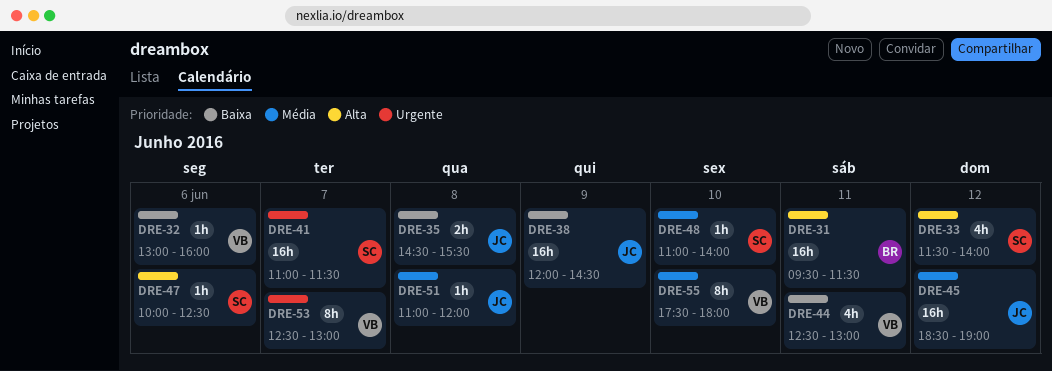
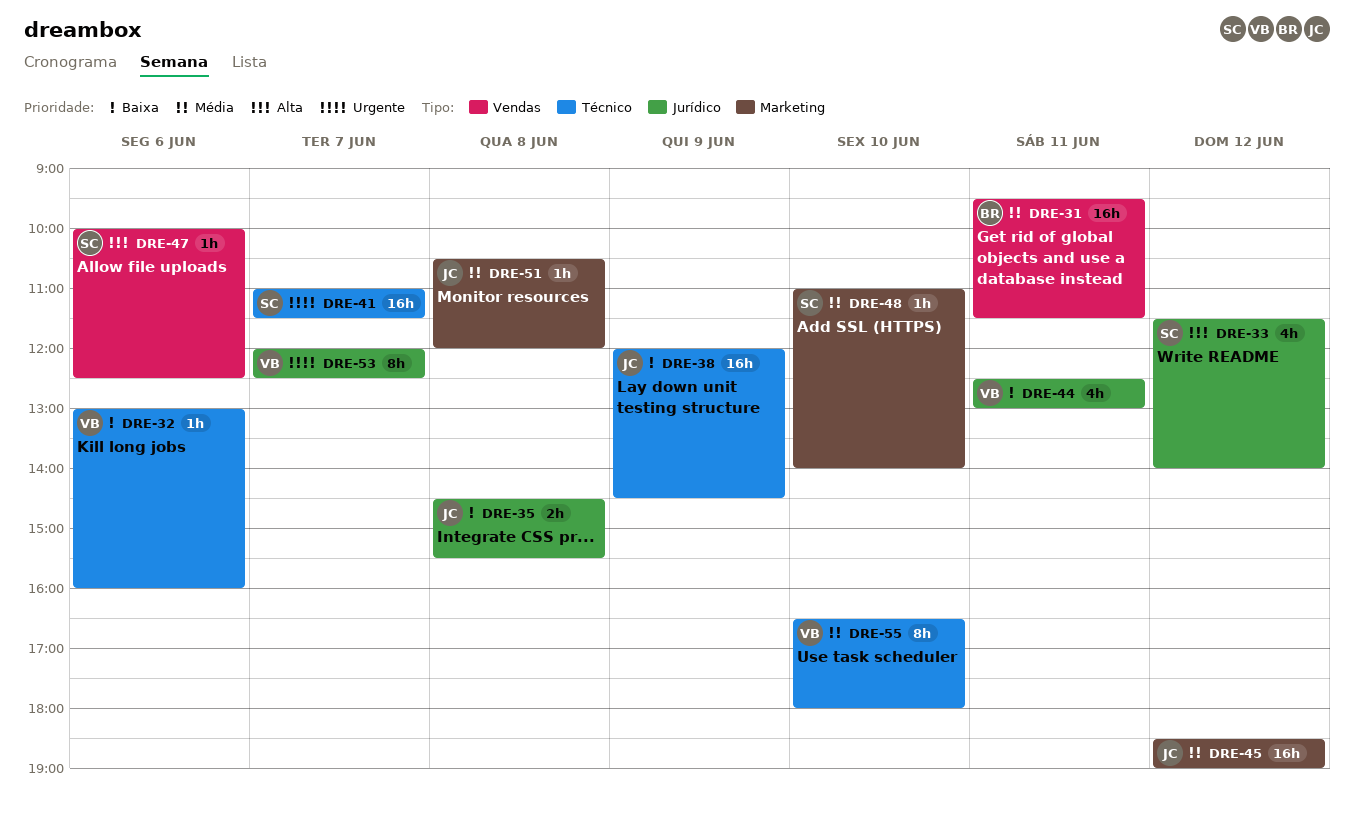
DRE-31, priority: Alta -> Média
DRE-51, begins: 11:00 -> 10:30
DRE-53, begins: 12:30 -> 12:00
DRE-53, ends: 13:00 -> 12:30
DRE-55, begins: 17:30 -> 16:30

